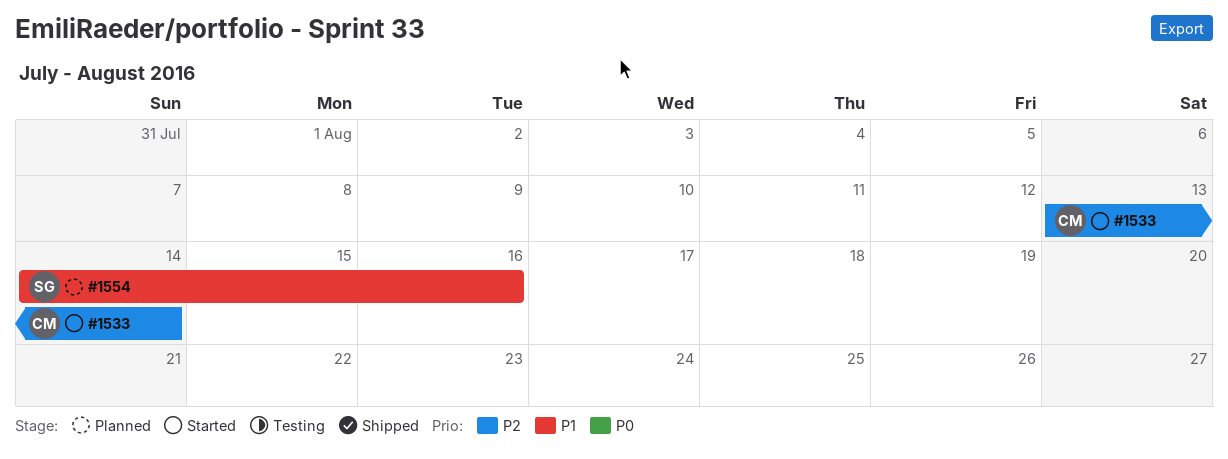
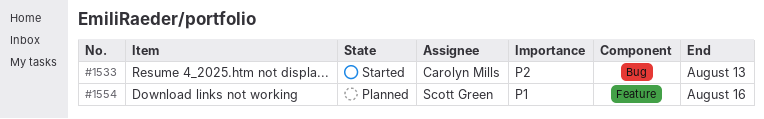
#1533, due: Aug 14 -> Aug 13

